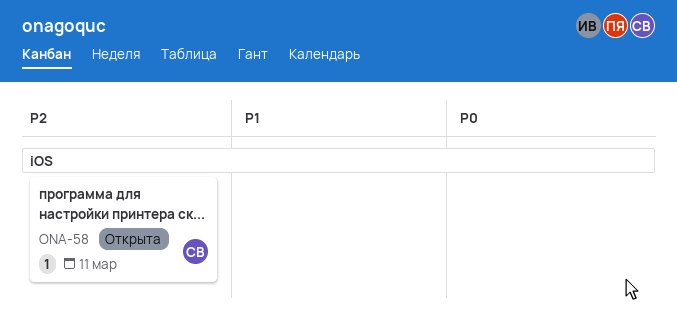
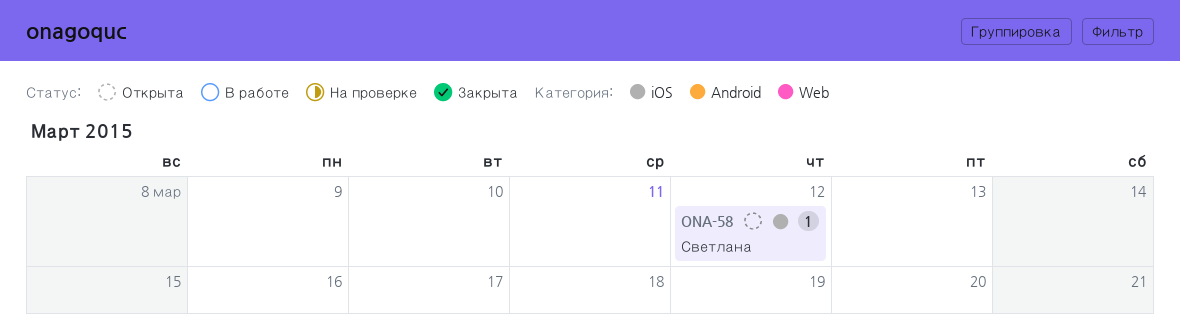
ONA-58, due: Mar 11 -> Mar 12

